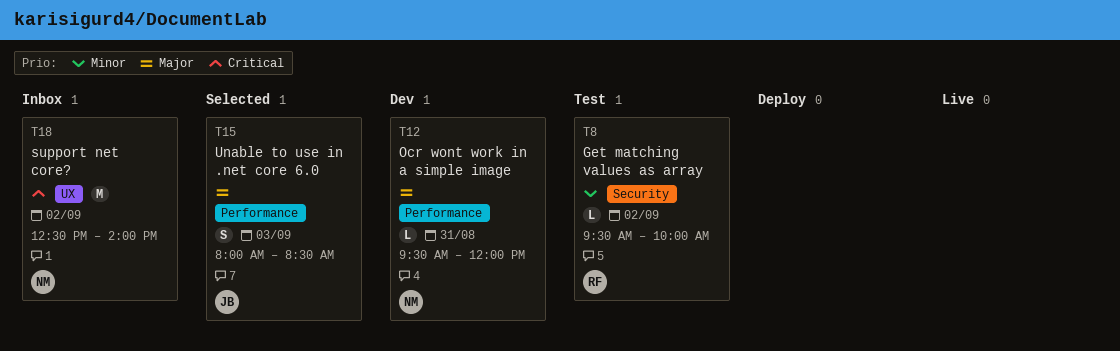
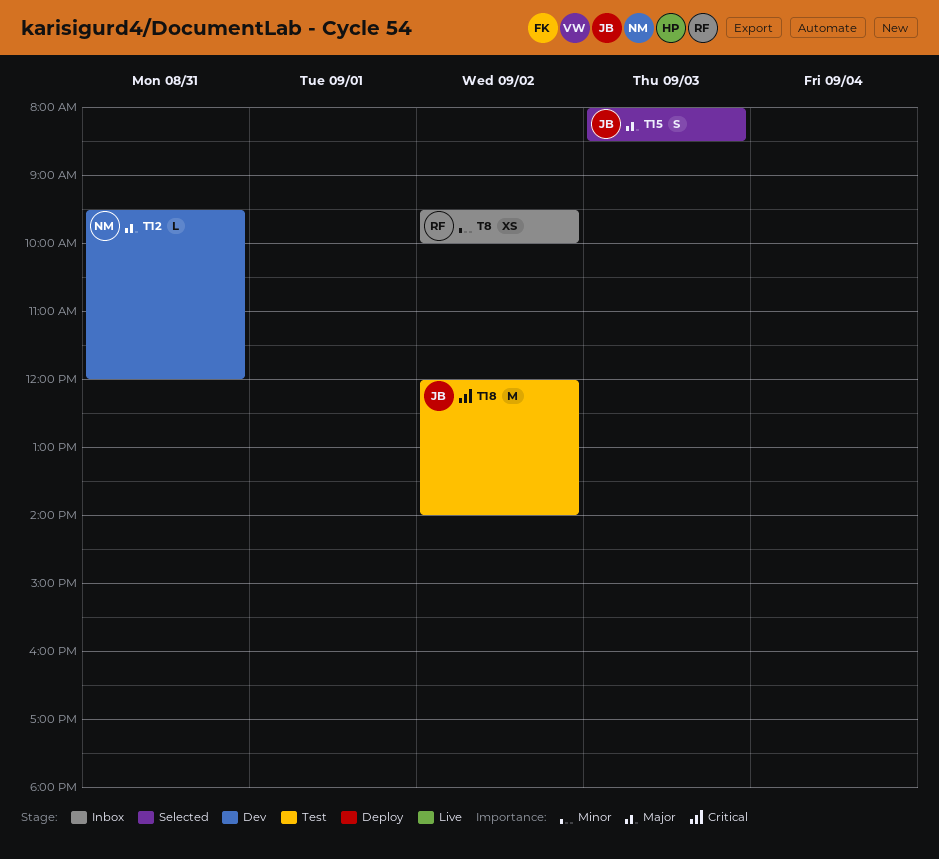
T8, status: Test -> Inbox
T8, estimate: L -> XS
T18, status: Inbox -> Test
T18, owner: NM -> JB
T18, begins: 12:30 -> 12:00

